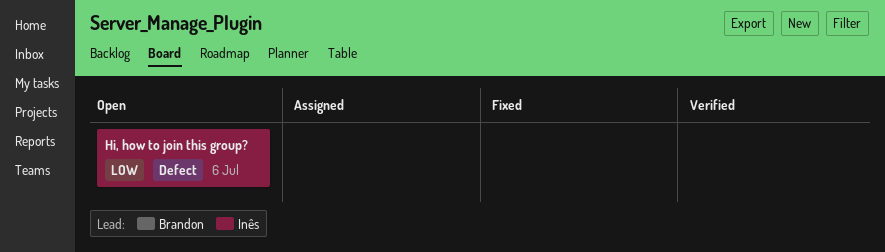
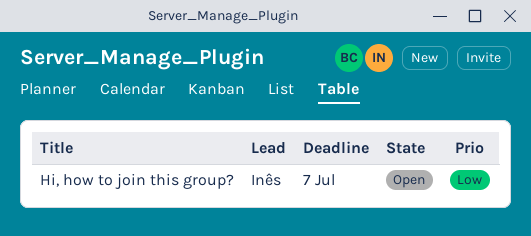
Hi, how to join this group?, due: Jul 6 -> Jul 7

